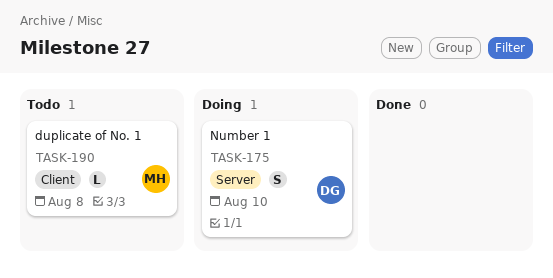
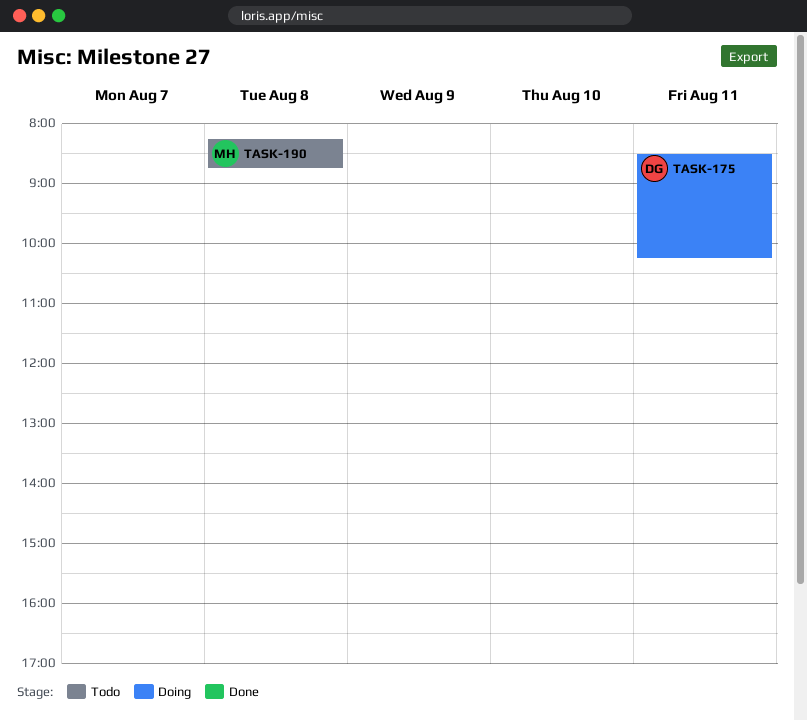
TASK-175, day: Aug 10 -> Aug 11

